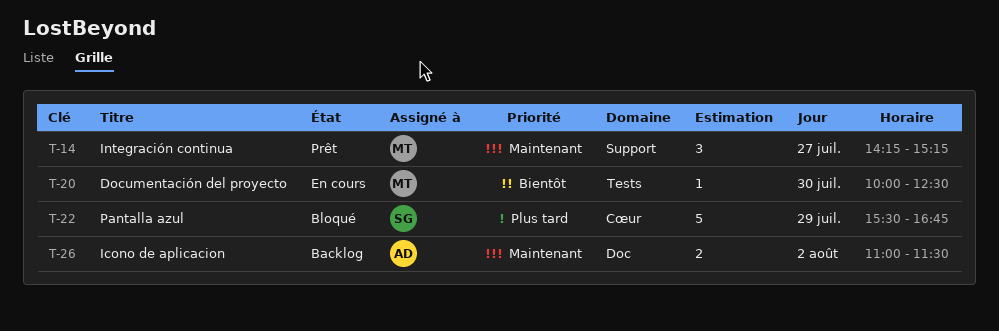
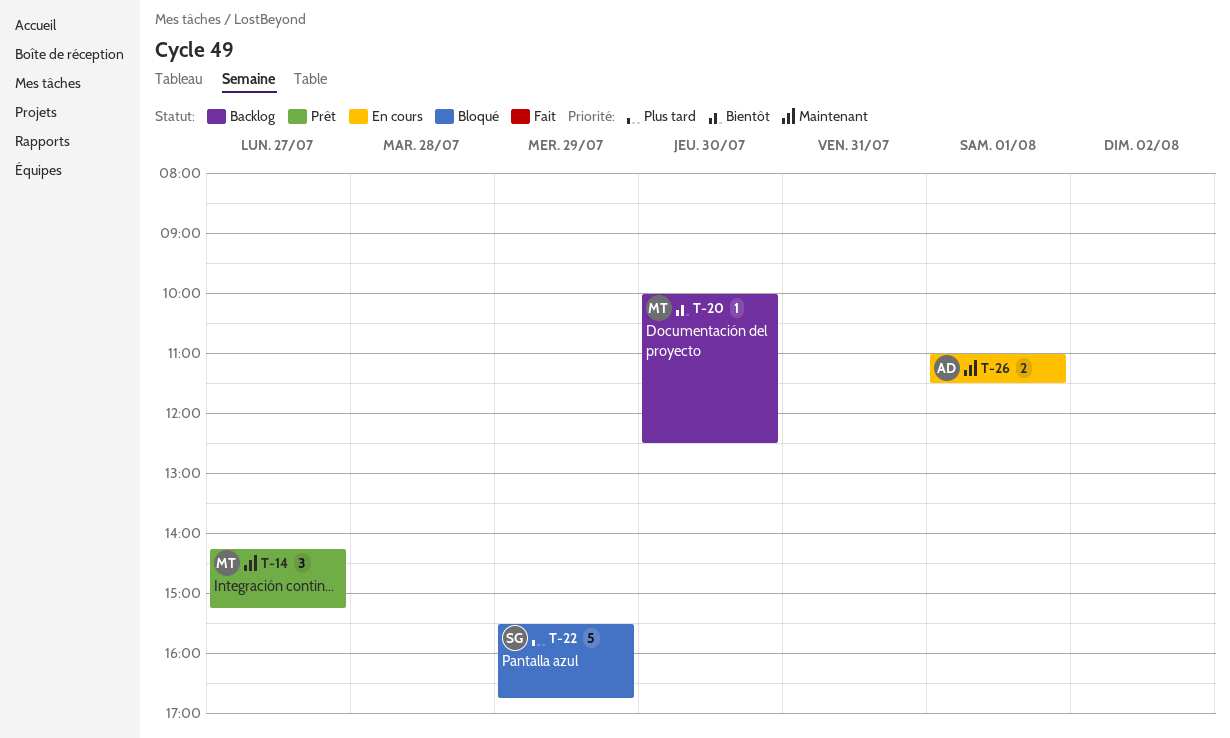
T-20, status: En cours -> Backlog
T-26, status: Backlog -> En cours
T-26, day: Aug 2 -> Aug 1

